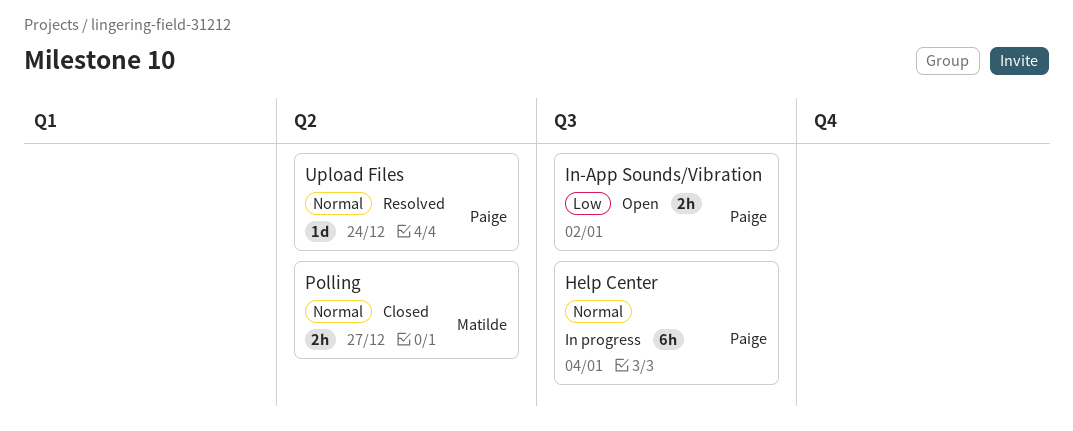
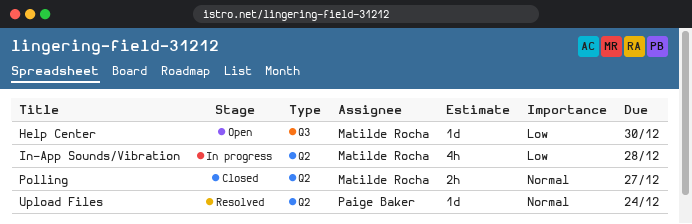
Help Center, status: In progress -> Open
Help Center, owner: Paige Baker -> Matilde Rocha
Help Center, priority: Normal -> Low
Help Center, estimate: 6h -> 1d
Help Center, due: Jan 4 -> Dec 30
In-App Sounds/Vibration, status: Open -> In progress
In-App Sounds/Vibration, owner: Paige Baker -> Matilde Rocha
In-App Sounds/Vibration, label: Q3 -> Q2
In-App Sounds/Vibration, estimate: 2h -> 4h
In-App Sounds/Vibration, due: Jan 2 -> Dec 28

